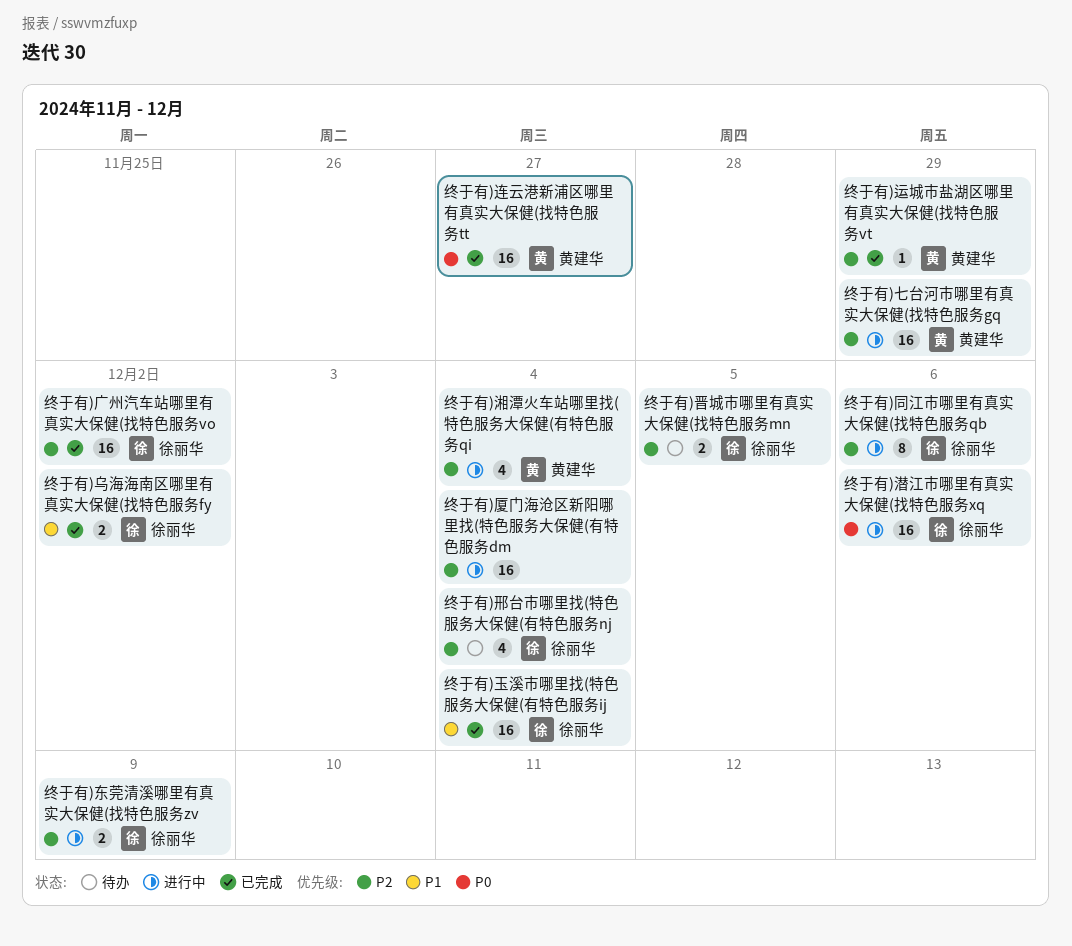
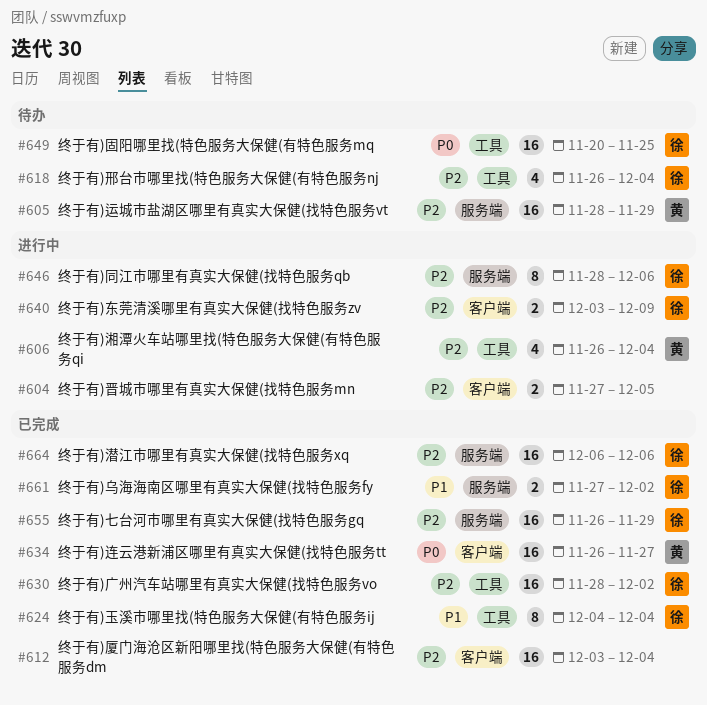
终于有)七台河市哪里有真实大保健(找特色服务gq, status: 进行中 -> 已完成
终于有)七台河市哪里有真实大保健(找特色服务gq, owner: 黄建华 -> 徐丽华
终于有)厦门海沧区新阳哪里找(特色服务大保健(有特色服务dm, status: 进行中 -> 已完成
终于有)固阳哪里找(特色服务大保健(有特色服务mq: none -> present
终于有)晋城市哪里有真实大保健(找特色服务mn, status: 待办 -> 进行中
终于有)晋城市哪里有真实大保健(找特色服务mn, owner: 徐丽华 -> none
终于有)潜江市哪里有真实大保健(找特色服务xq, status: 进行中 -> 已完成
终于有)潜江市哪里有真实大保健(找特色服务xq, priority: P0 -> P2
终于有)玉溪市哪里找(特色服务大保健(有特色服务ij, estimate: 16 -> 8
终于有)运城市盐湖区哪里有真实大保健(找特色服务vt, status: 已完成 -> 待办
终于有)运城市盐湖区哪里有真实大保健(找特色服务vt, estimate: 1 -> 16

